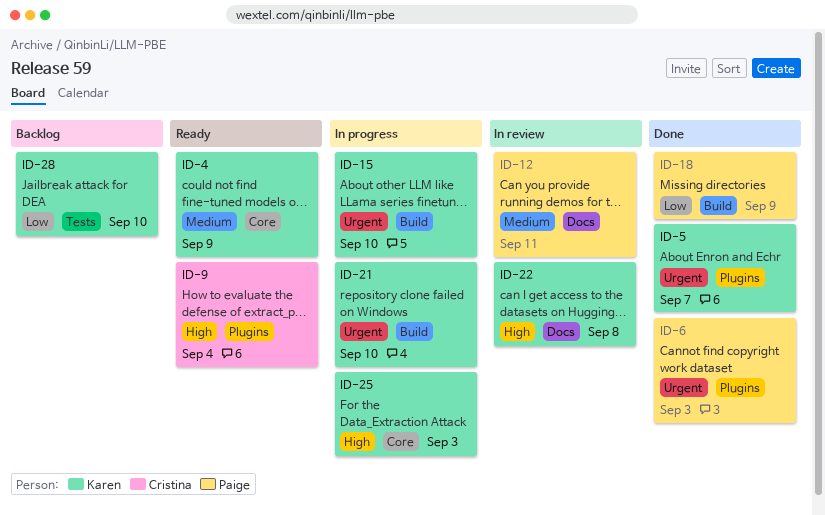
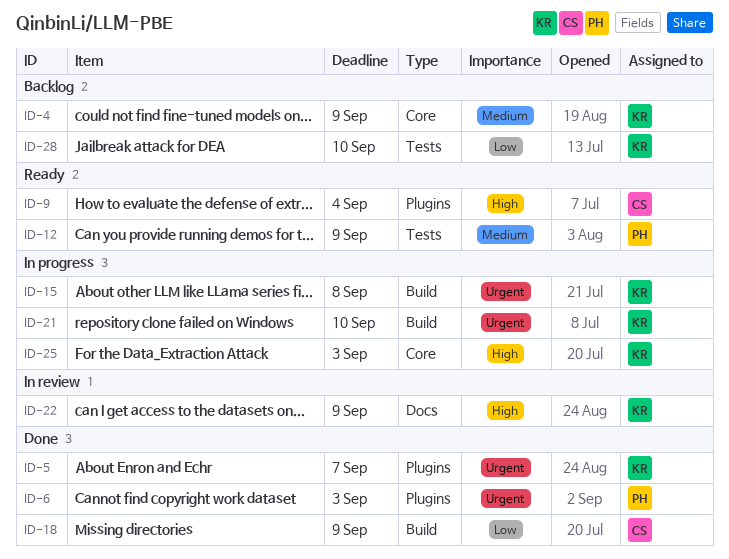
ID-4, status: Ready -> Backlog
ID-12, status: In review -> Ready
ID-12, label: Docs -> Tests
ID-12, due: Sep 11 -> Sep 9
ID-15, due: Sep 10 -> Sep 8
ID-18, owner: Paige -> Cristina
ID-22, due: Sep 8 -> Sep 9

